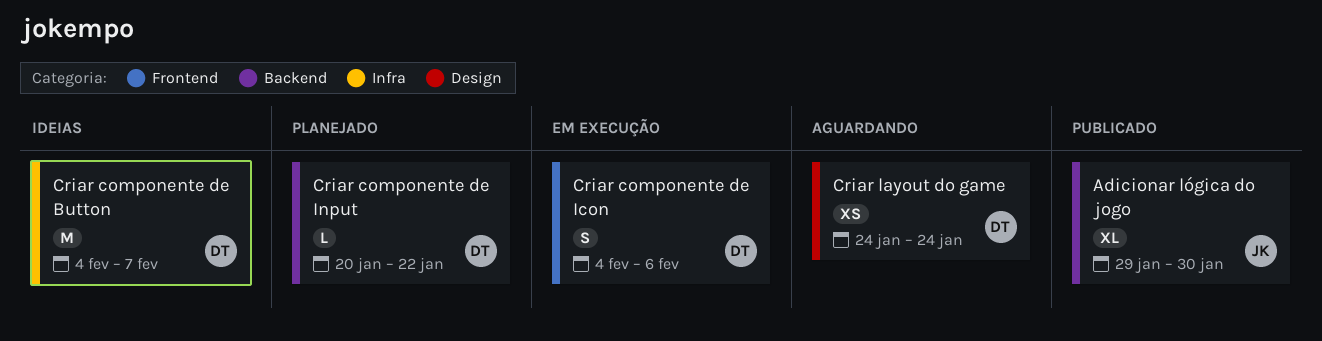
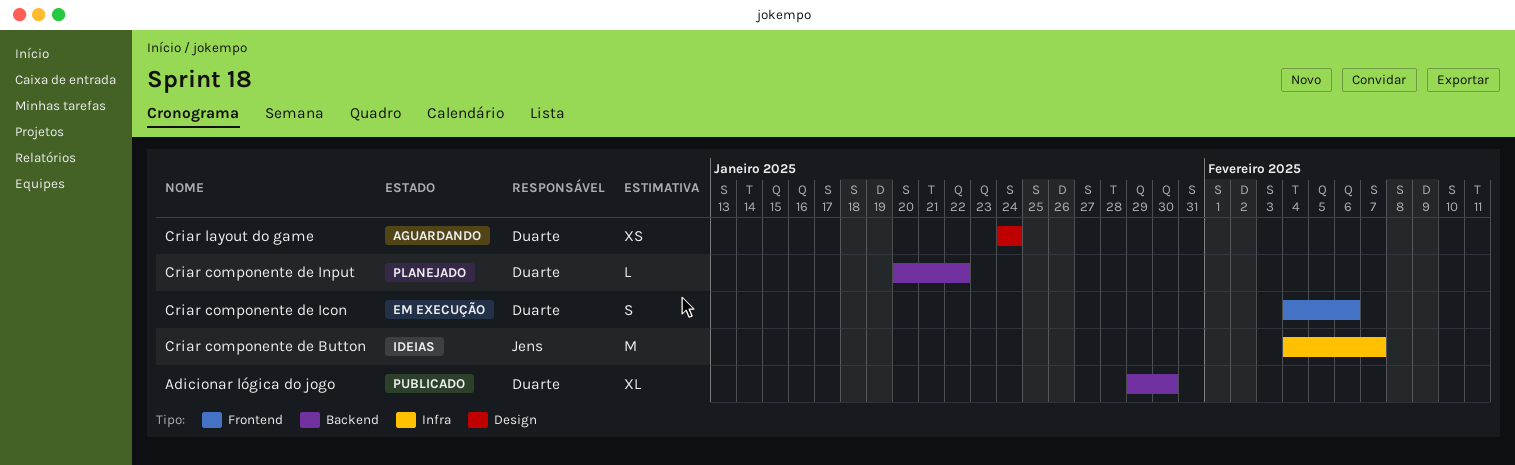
Adicionar lógica do jogo, owner: Jens -> Duarte
Criar componente de Button, owner: Duarte -> Jens

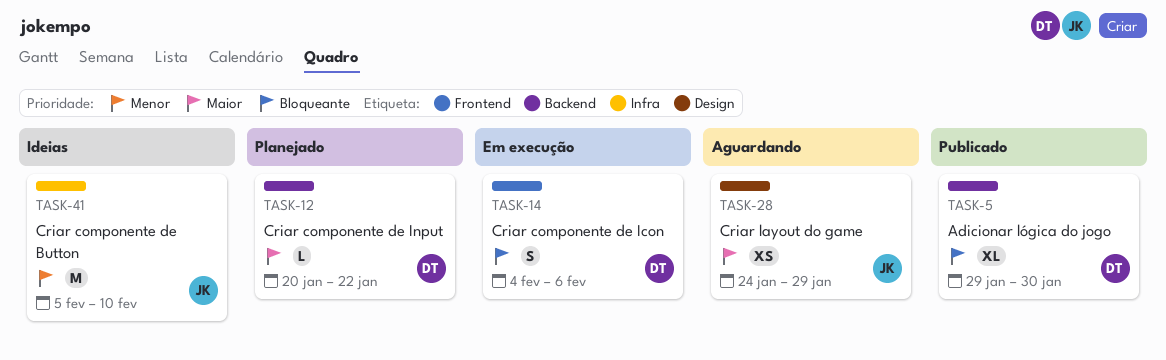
Criar componente de Button, start: Feb 4 -> Feb 5
Criar componente de Button, due: Feb 7 -> Feb 10
Criar layout do game, owner: Duarte -> Jens
Criar layout do game, due: Jan 24 -> Jan 29

